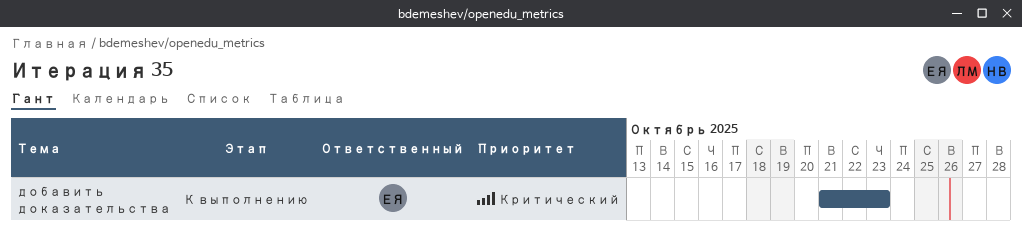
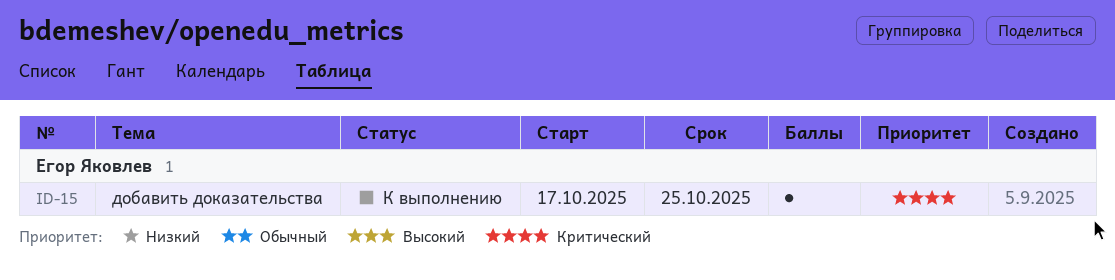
добавить доказательства, start: Oct 21 -> Oct 17
добавить доказательства, due: Oct 23 -> Oct 25

